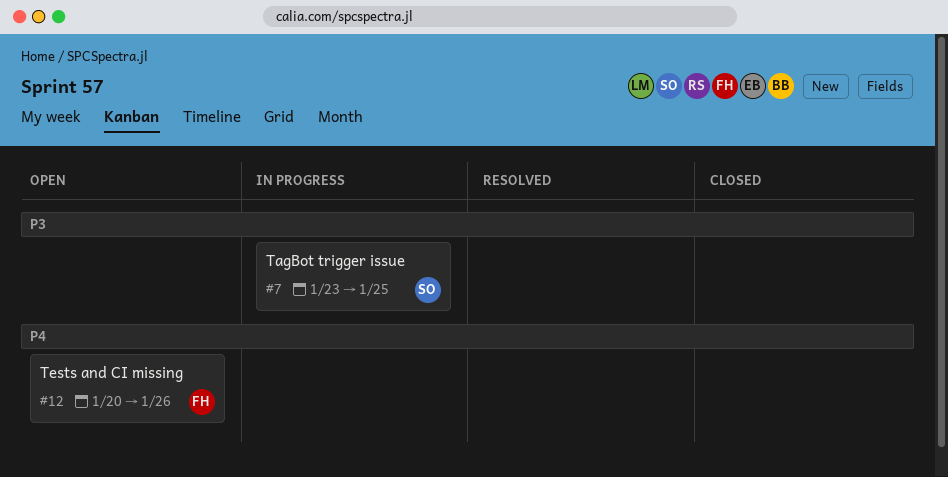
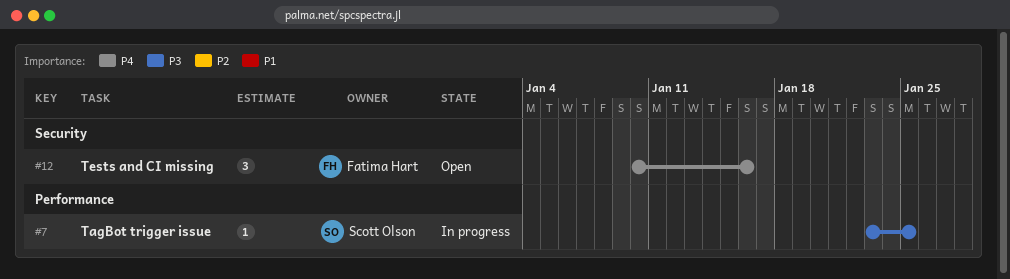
#12, start: Jan 20 -> Jan 10
#12, due: Jan 26 -> Jan 16

